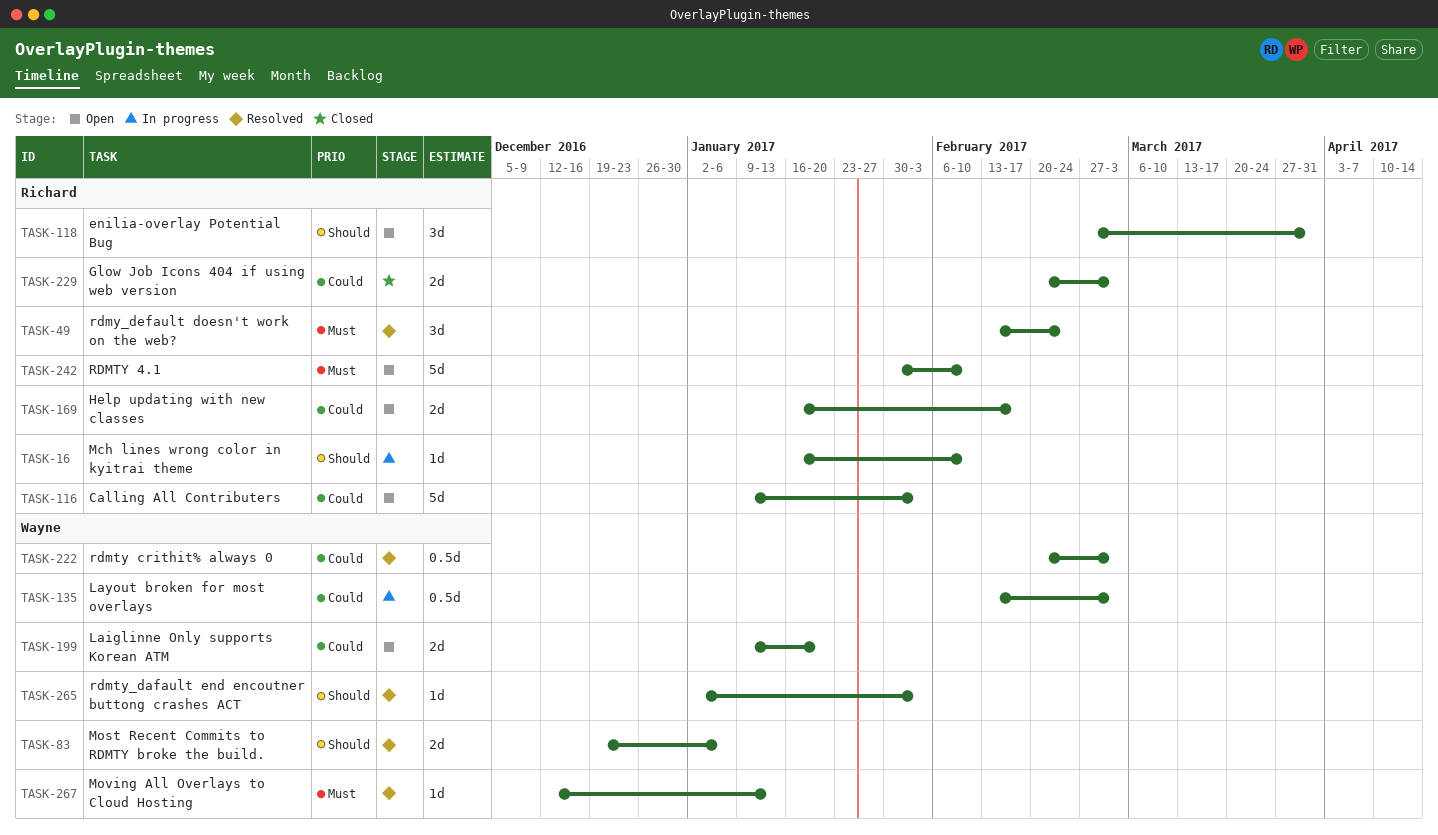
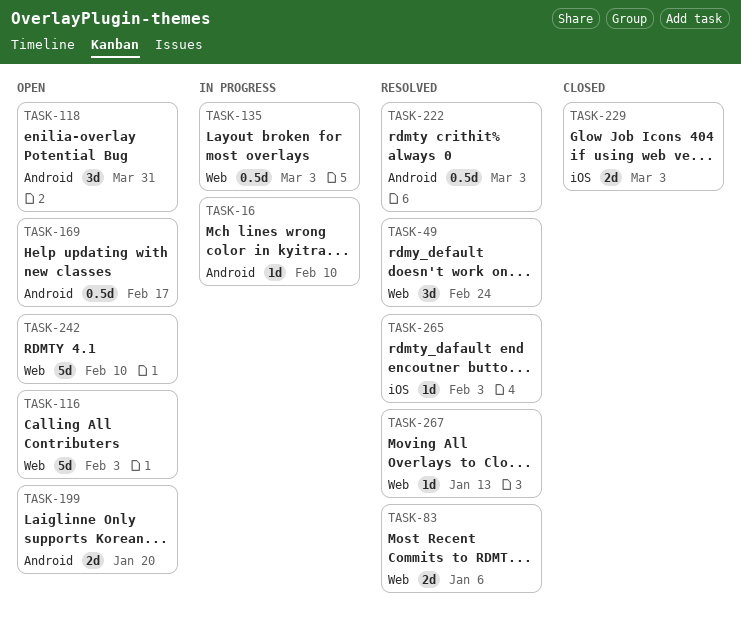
TASK-169, estimate: 2d -> 0.5d

